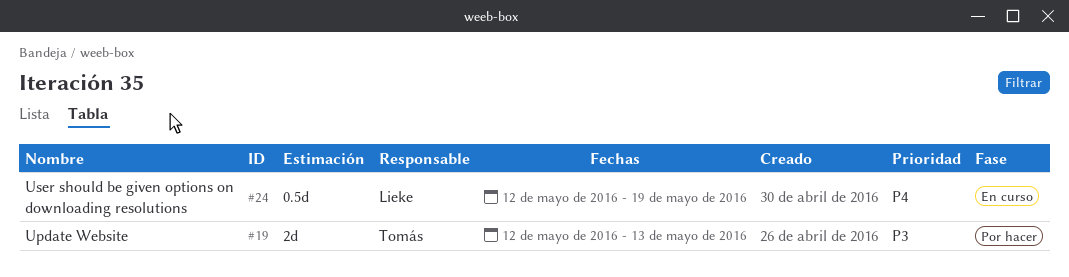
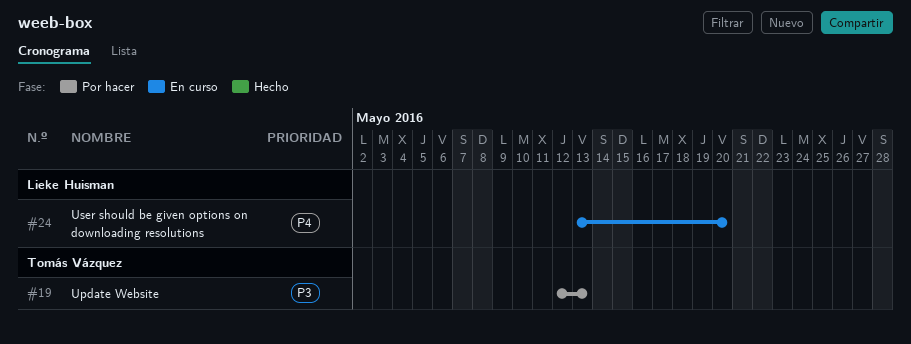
#24, start: May 12 -> May 13
#24, due: May 19 -> May 20

